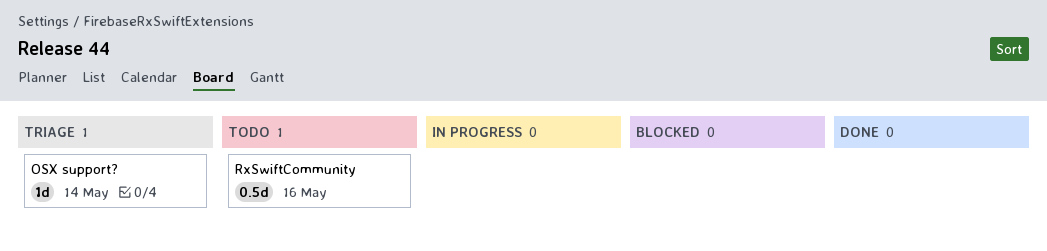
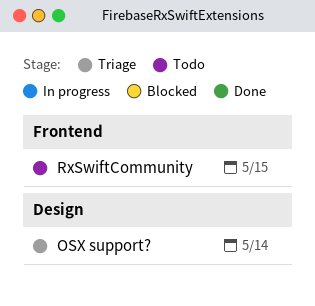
RxSwiftCommunity, due: May 16 -> May 15

